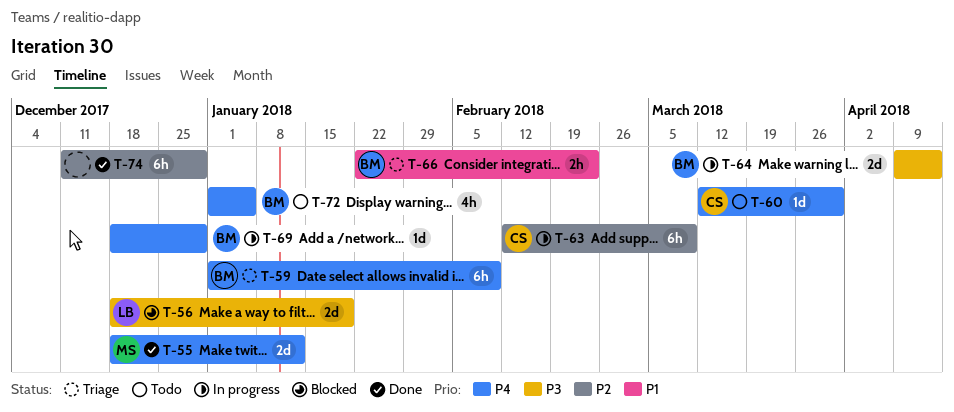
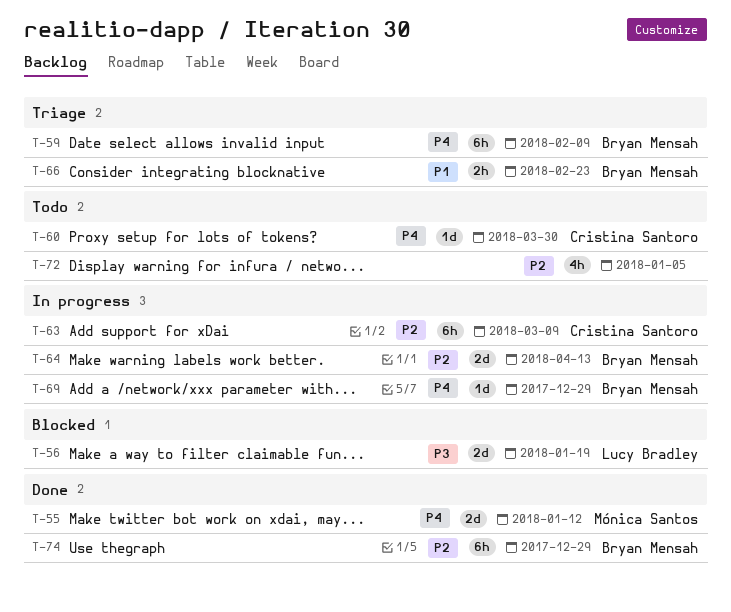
T-64, priority: P3 -> P2
T-72, owner: Bryan Mensah -> none
T-72, priority: P4 -> P2
T-74, owner: none -> Bryan Mensah

